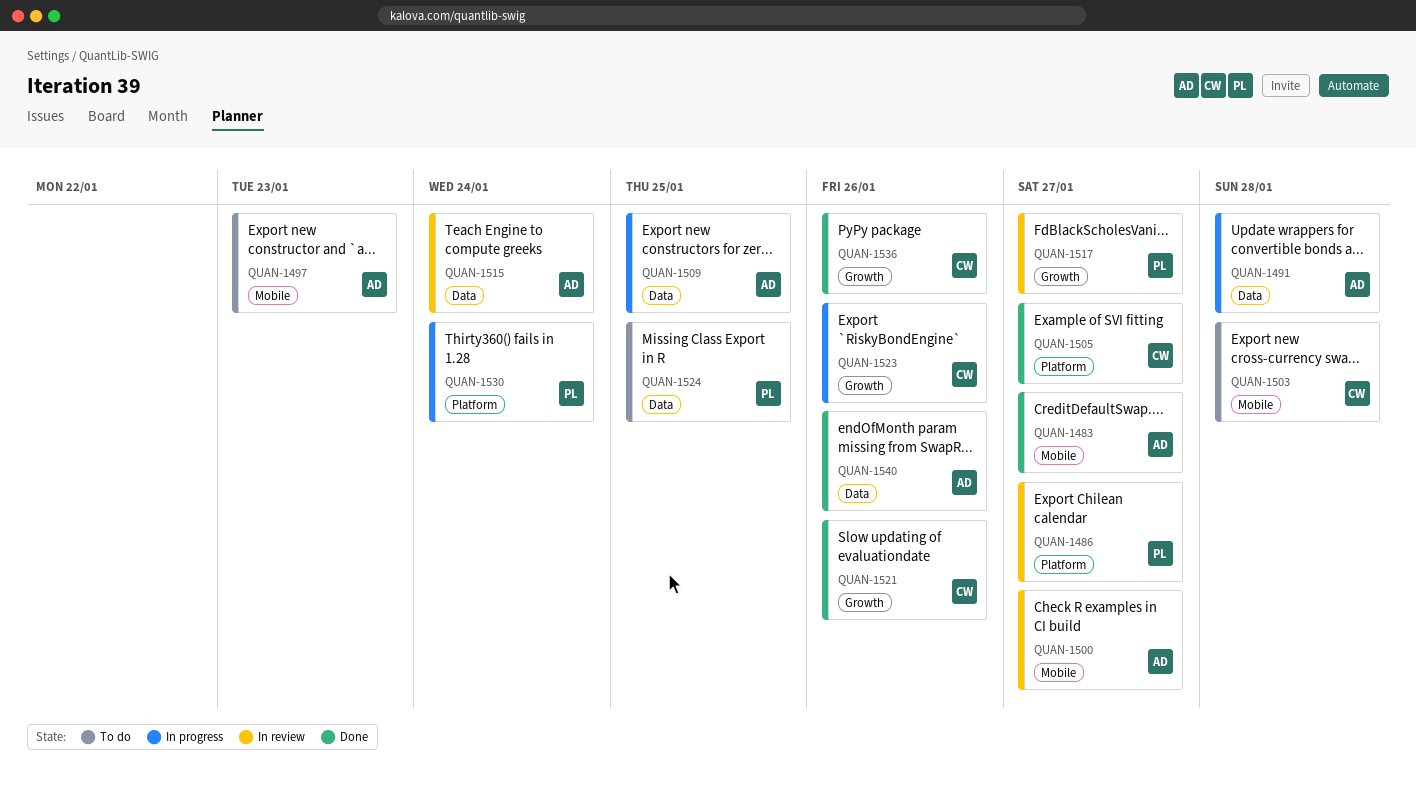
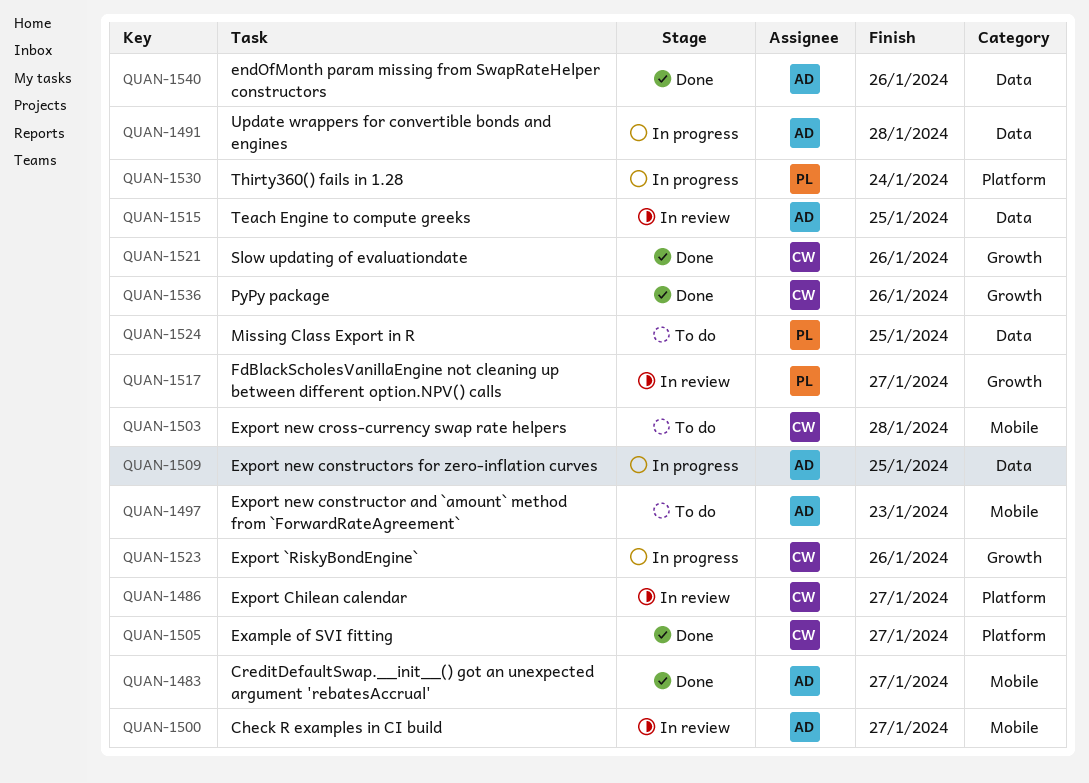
QUAN-1486, owner: PL -> CW
QUAN-1515, due: Jan 24 -> Jan 25

